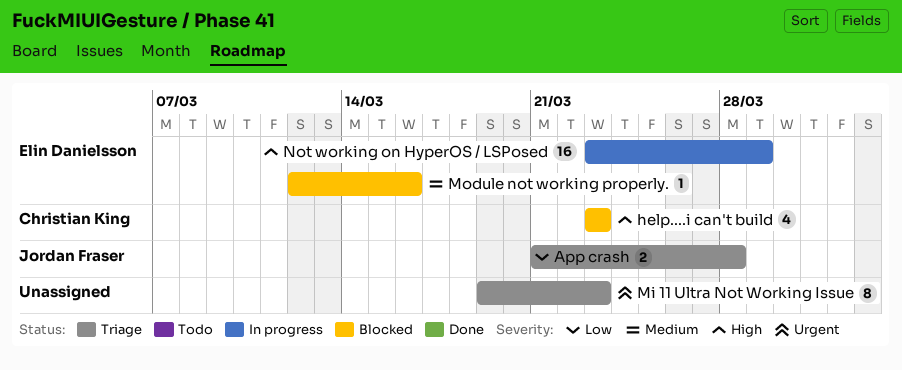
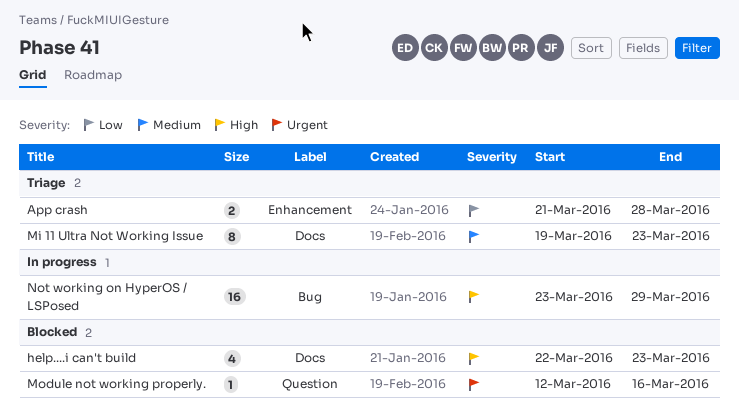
help....i can't build, start: Mar 23 -> Mar 22
Mi 11 Ultra Not Working Issue, priority: Urgent -> Medium
Module not working properly., priority: Medium -> Urgent

